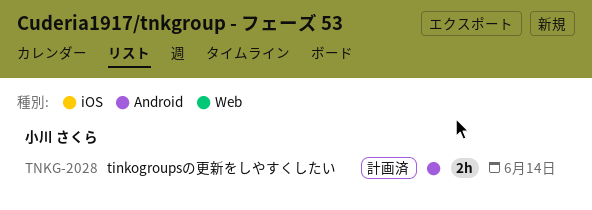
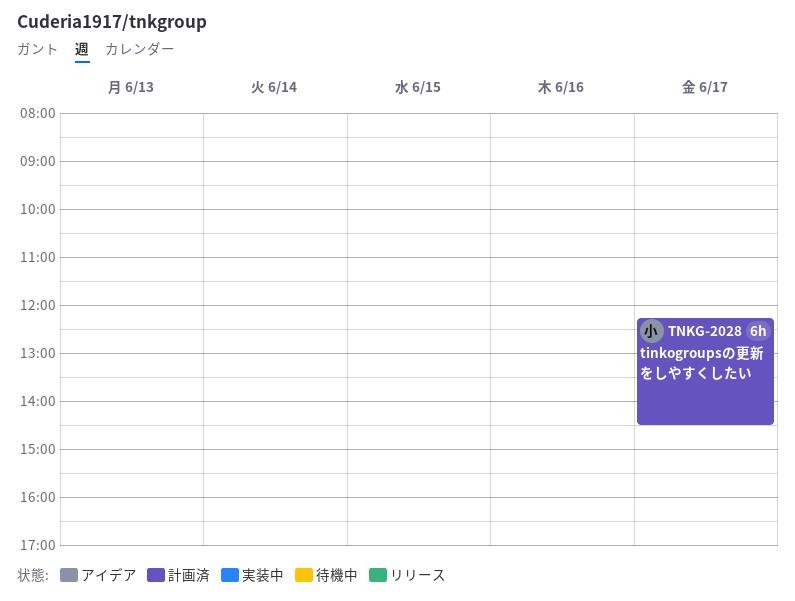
TNKG-2028, estimate: 2h -> 6h
TNKG-2028, day: Jun 14 -> Jun 17

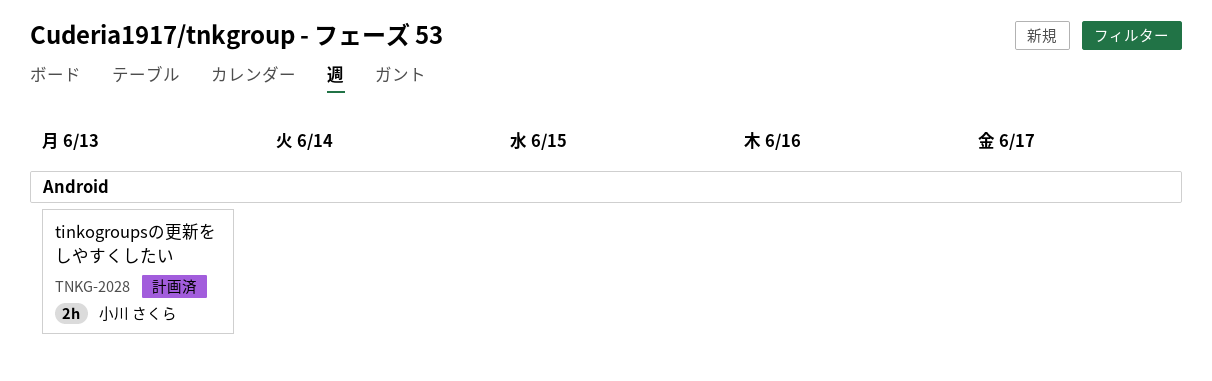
TNKG-2028, estimate: 6h -> 2h
TNKG-2028, day: Jun 17 -> Jun 13

